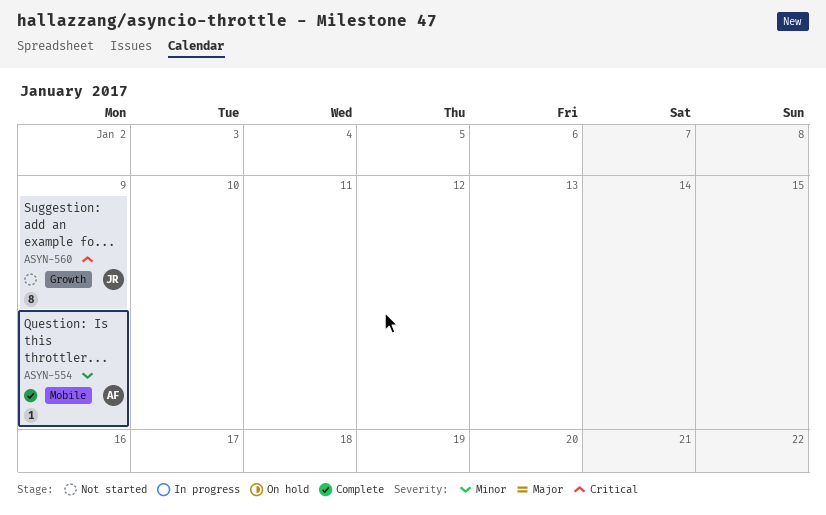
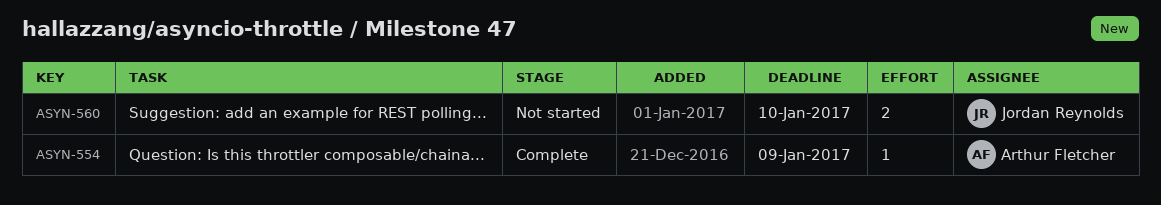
ASYN-560, estimate: 8 -> 2
ASYN-560, due: Jan 9 -> Jan 10

